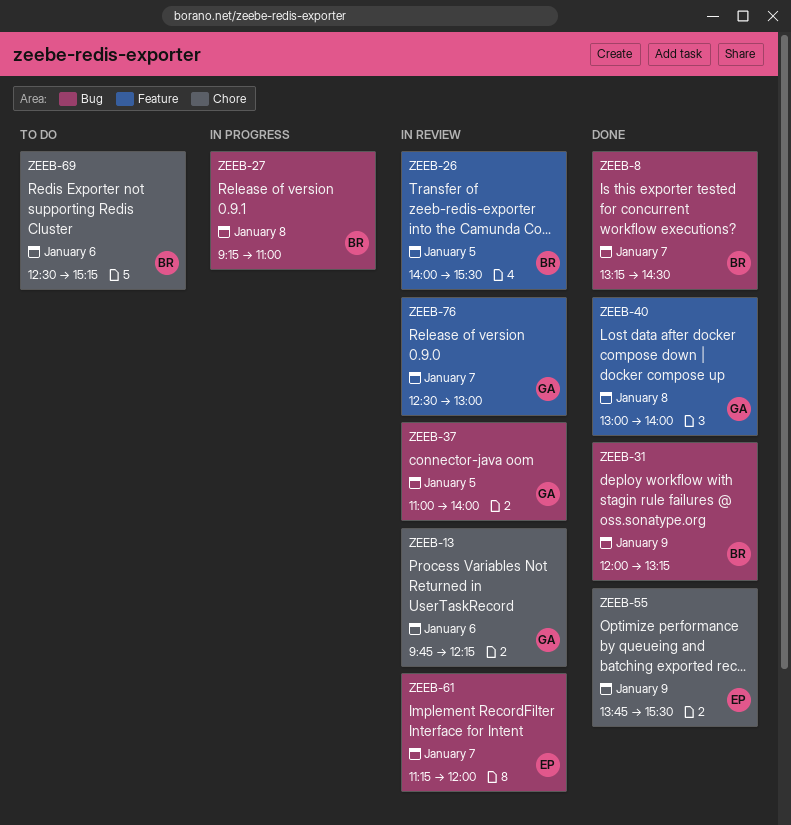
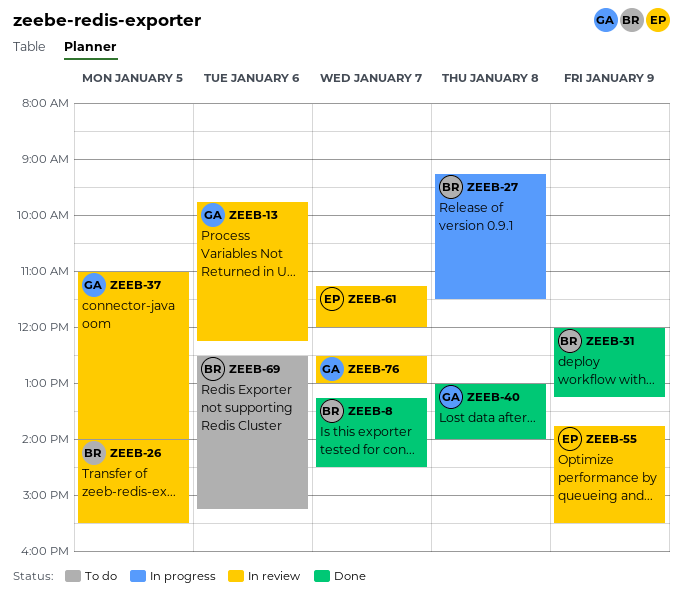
ZEEB-27, ends: 11:00 -> 11:30
ZEEB-55, status: Done -> In review

